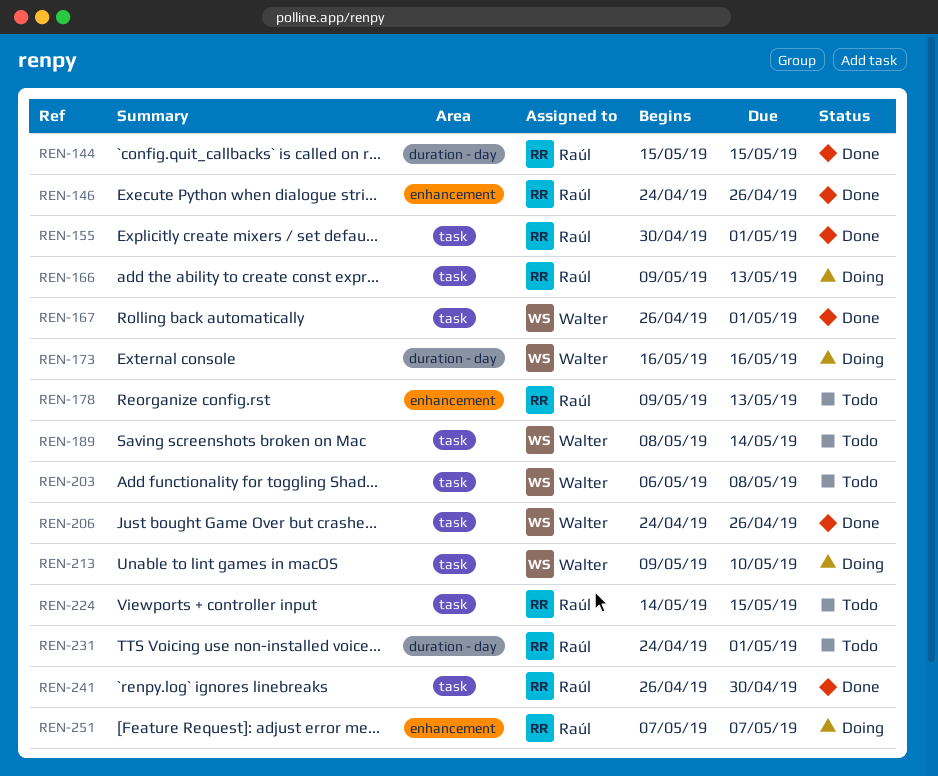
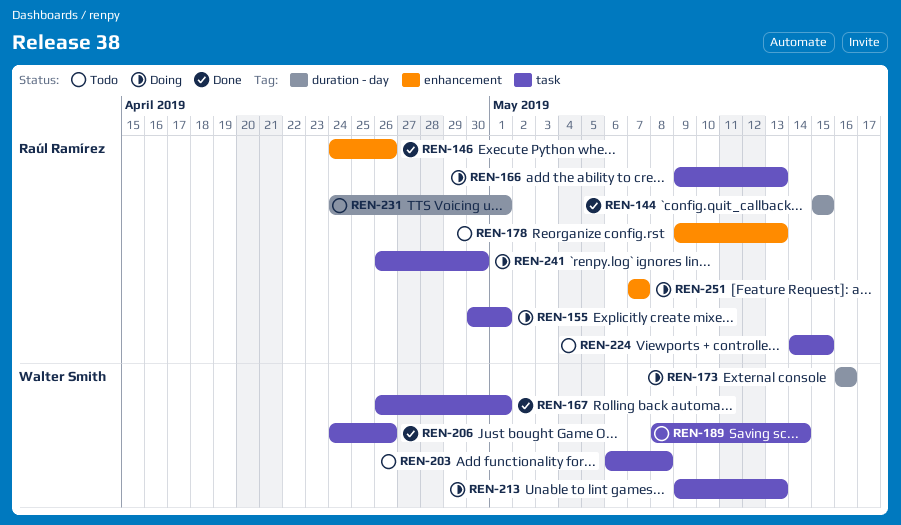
REN-155, status: Done -> Doing
REN-213, due: May 10 -> May 13
REN-241, status: Done -> Doing

